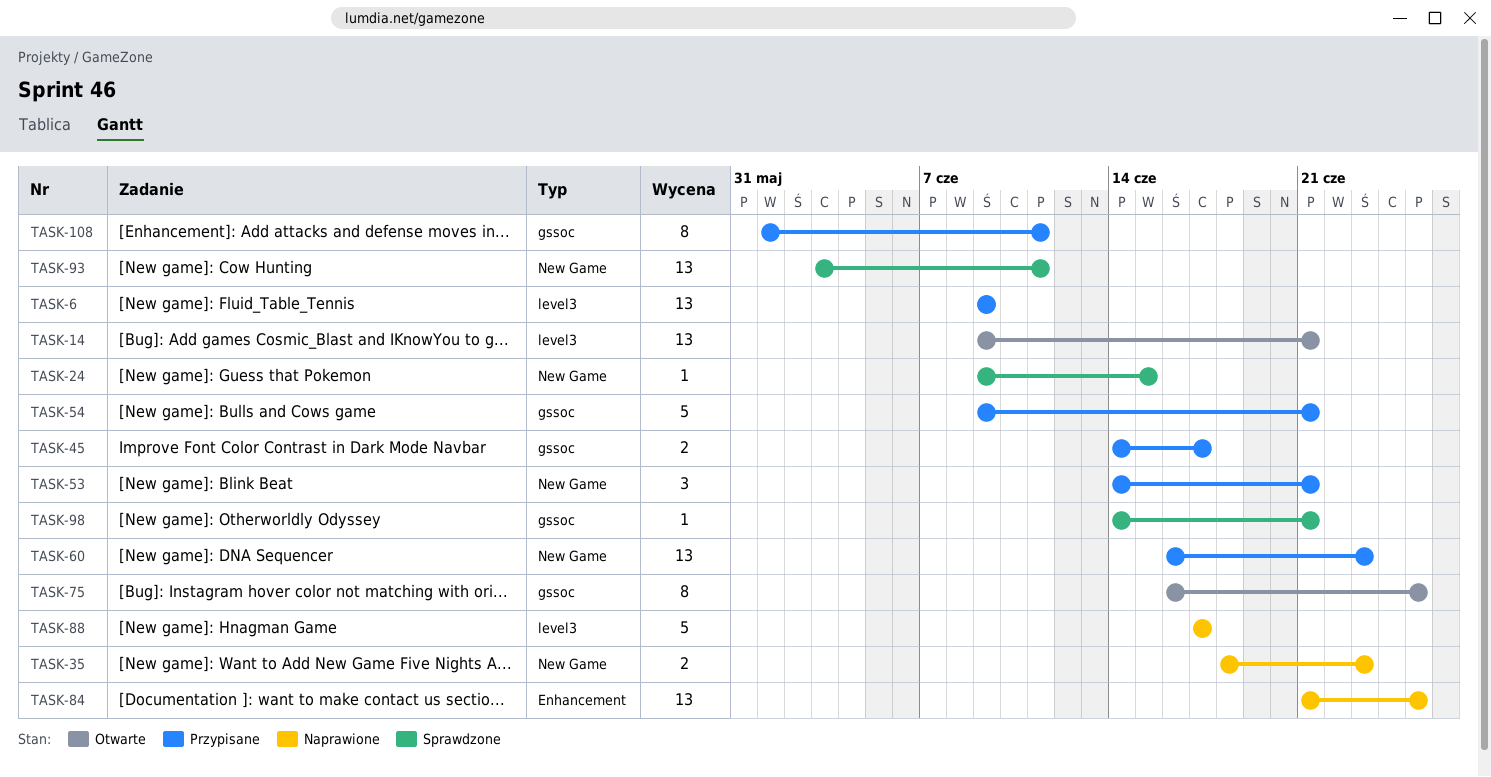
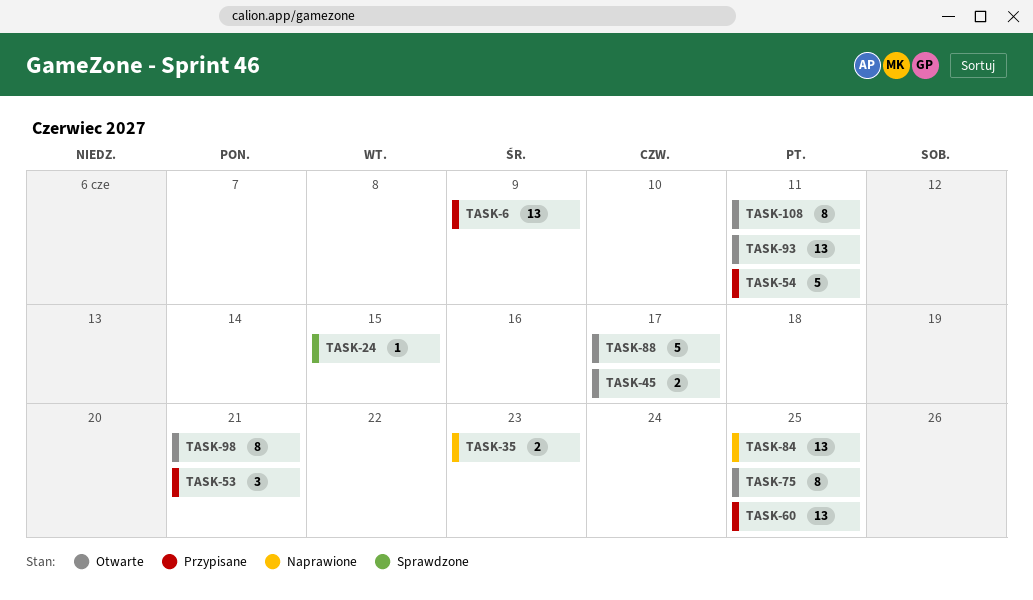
TASK-14: present -> none
TASK-45, status: Przypisane -> Otwarte
TASK-54, due: Jun 21 -> Jun 11
TASK-60, due: Jun 23 -> Jun 25
TASK-88, status: Naprawione -> Otwarte
TASK-93, status: Sprawdzone -> Otwarte
TASK-98, status: Sprawdzone -> Otwarte
TASK-98, estimate: 1 -> 8
TASK-108, status: Przypisane -> Otwarte

